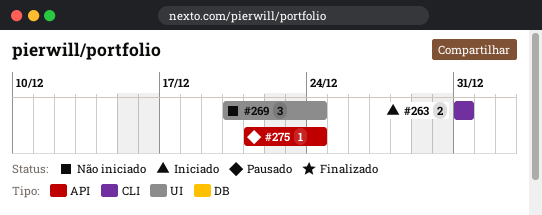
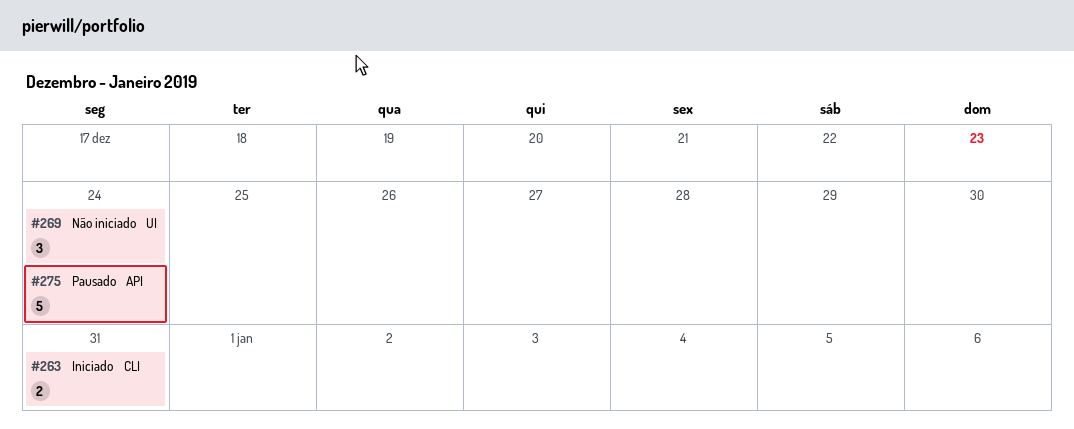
#275, estimate: 1 -> 5

